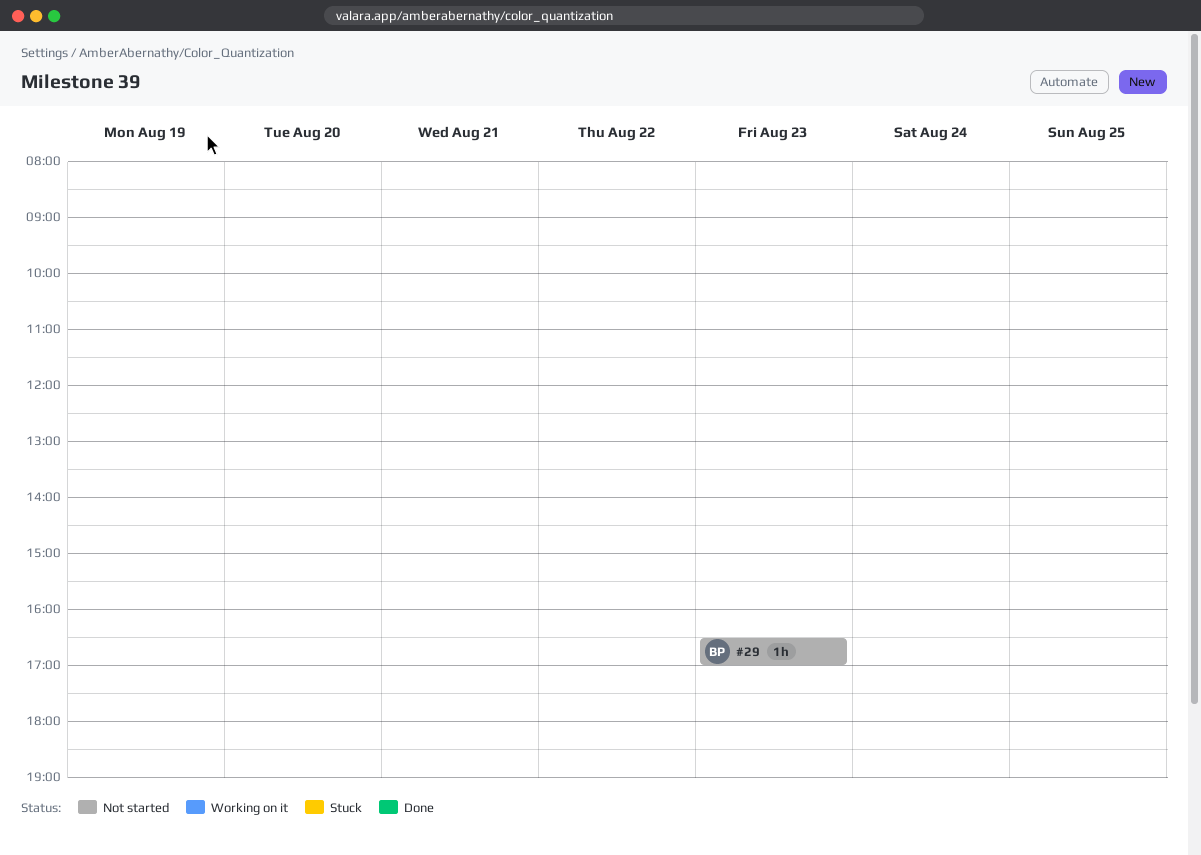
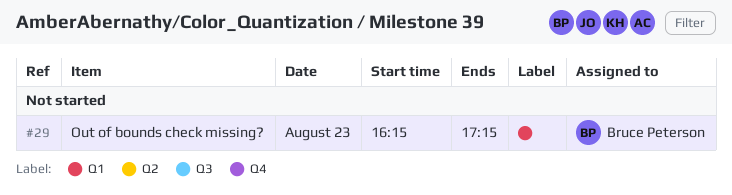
#29, begins: 16:30 -> 16:15
#29, ends: 17:00 -> 17:15

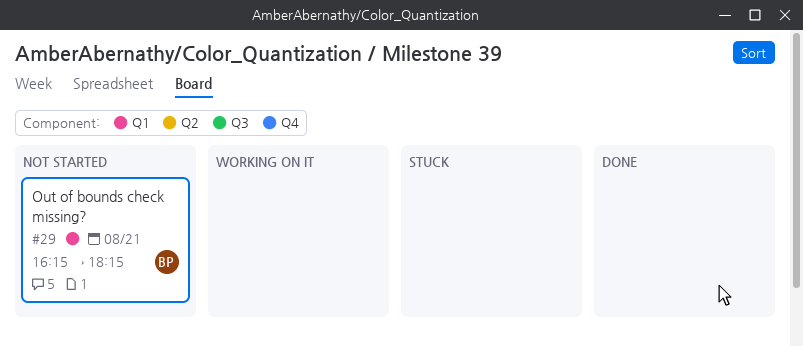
#29, day: Aug 23 -> Aug 21
#29, ends: 17:15 -> 18:15

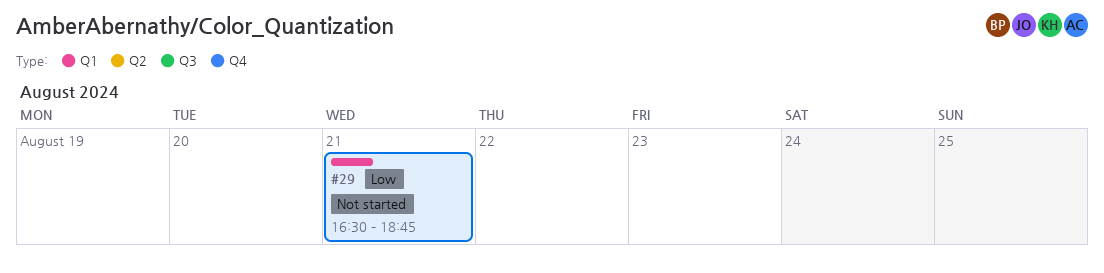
#29, begins: 16:15 -> 16:30
#29, ends: 18:15 -> 18:45

